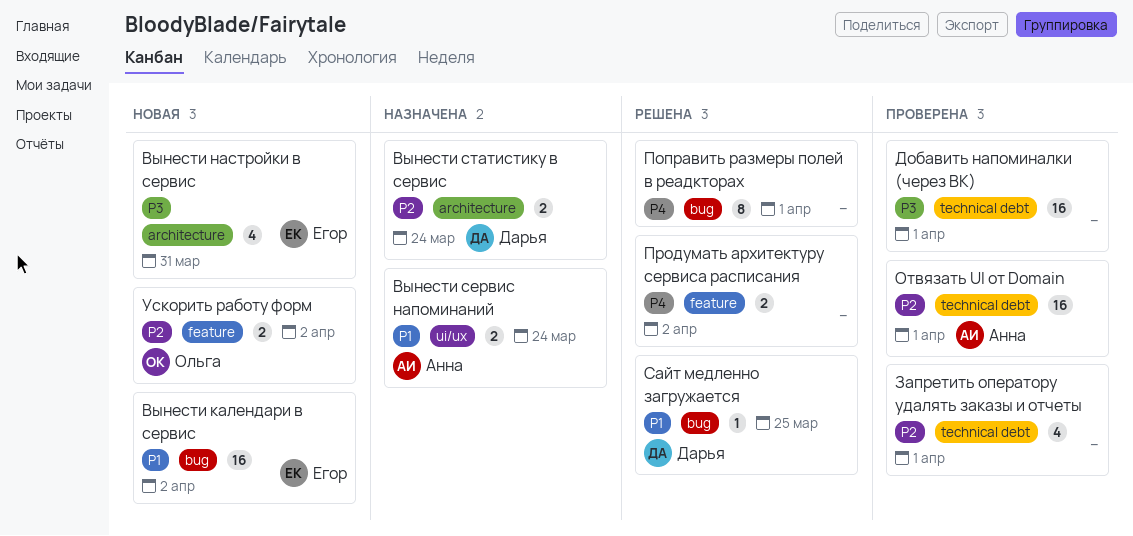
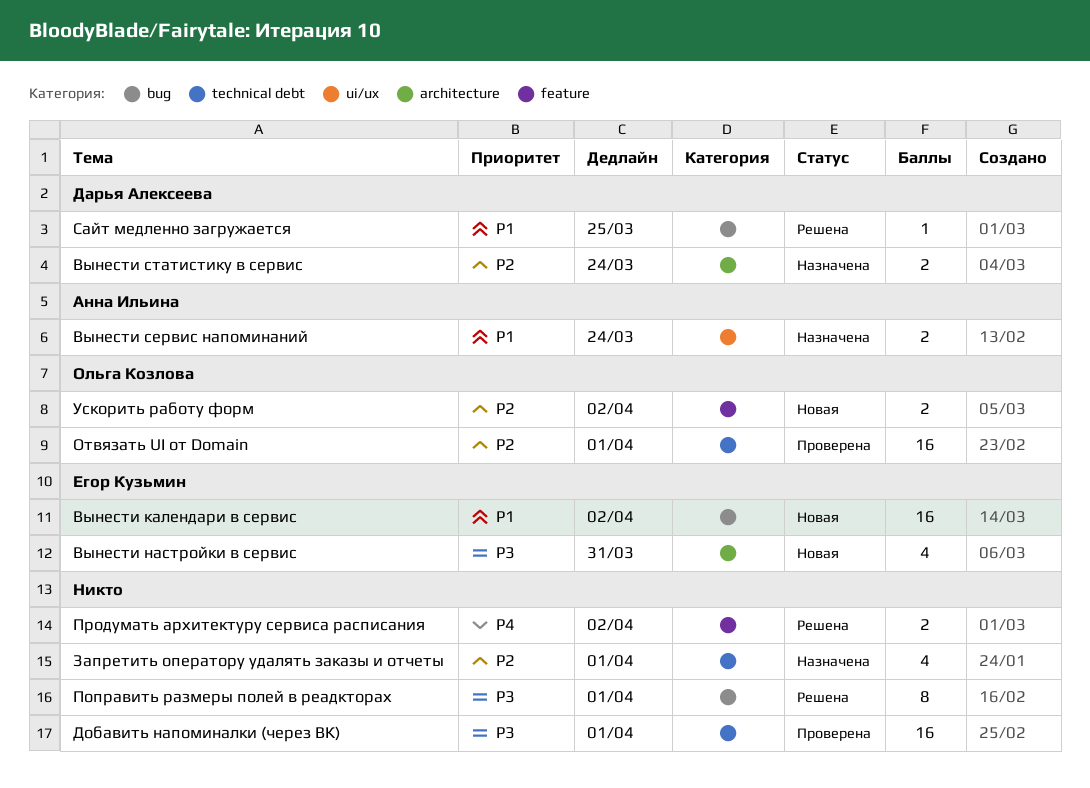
Запретить оператору удалять заказы и отчеты, status: Проверена -> Назначена
Отвязать UI от Domain, owner: Анна Ильина -> Ольга Козлова
Поправить размеры полей в реадкторах, priority: P4 -> P3

